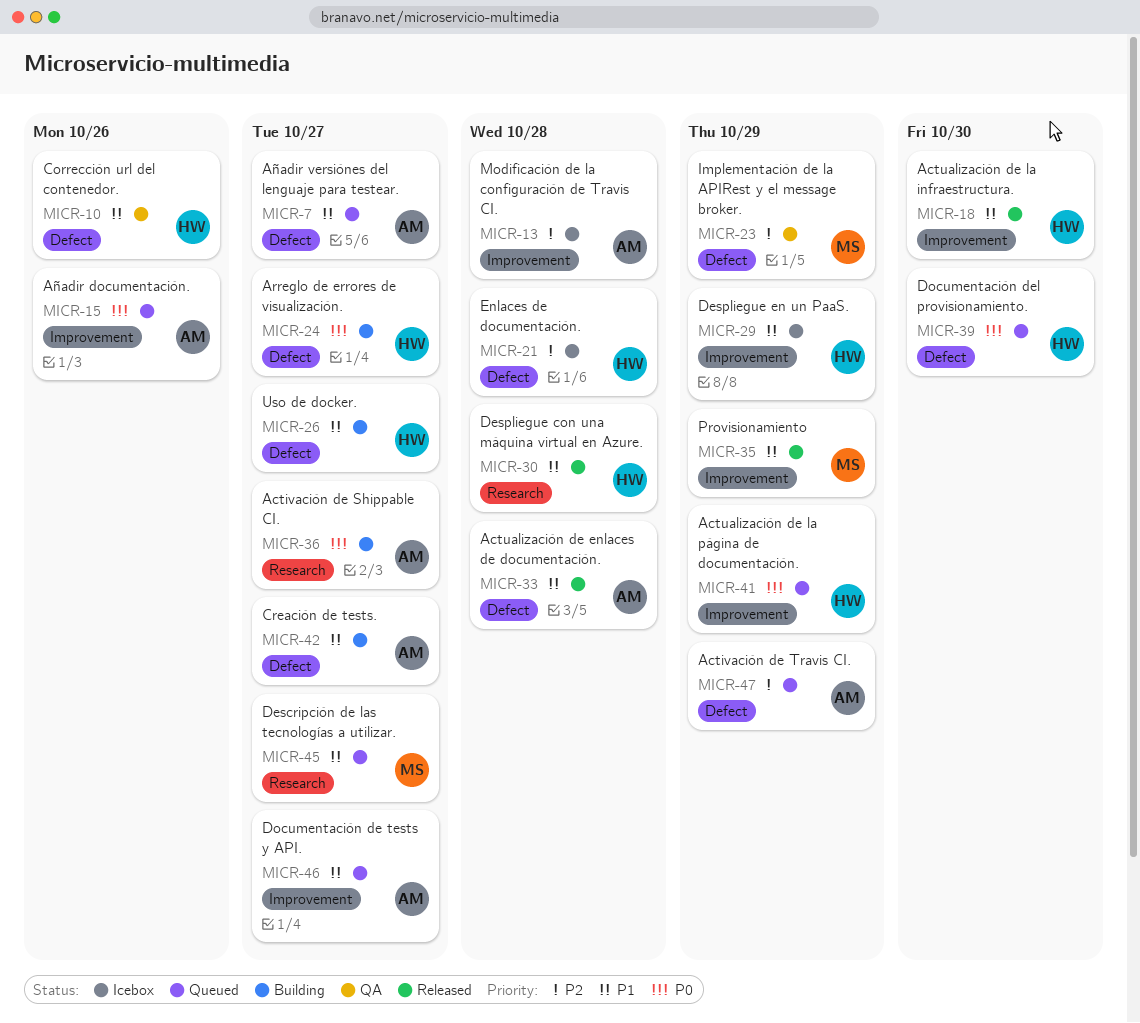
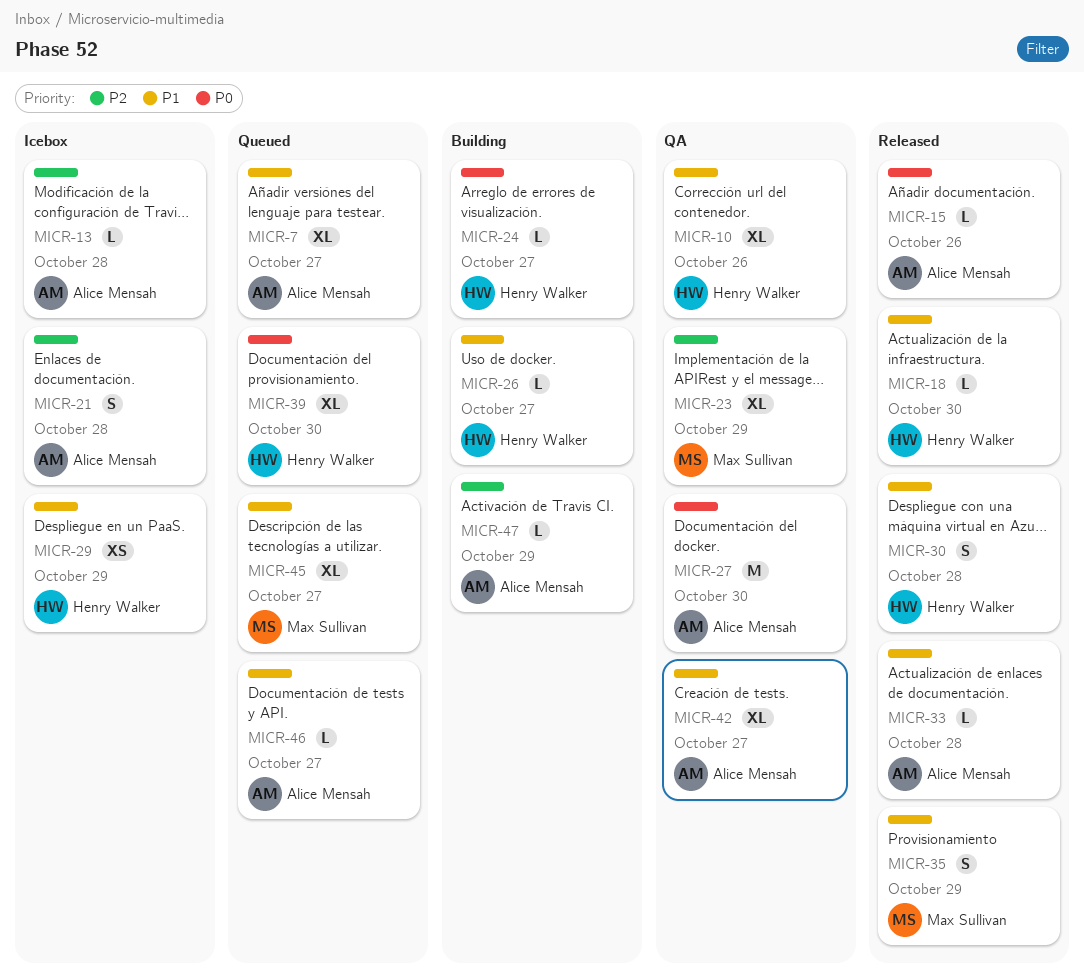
MICR-15, status: Queued -> Released
MICR-21, owner: Henry Walker -> Alice Mensah
MICR-27: none -> present
MICR-36: present -> none
MICR-41: present -> none
MICR-42, status: Building -> QA
MICR-47, status: Queued -> Building

